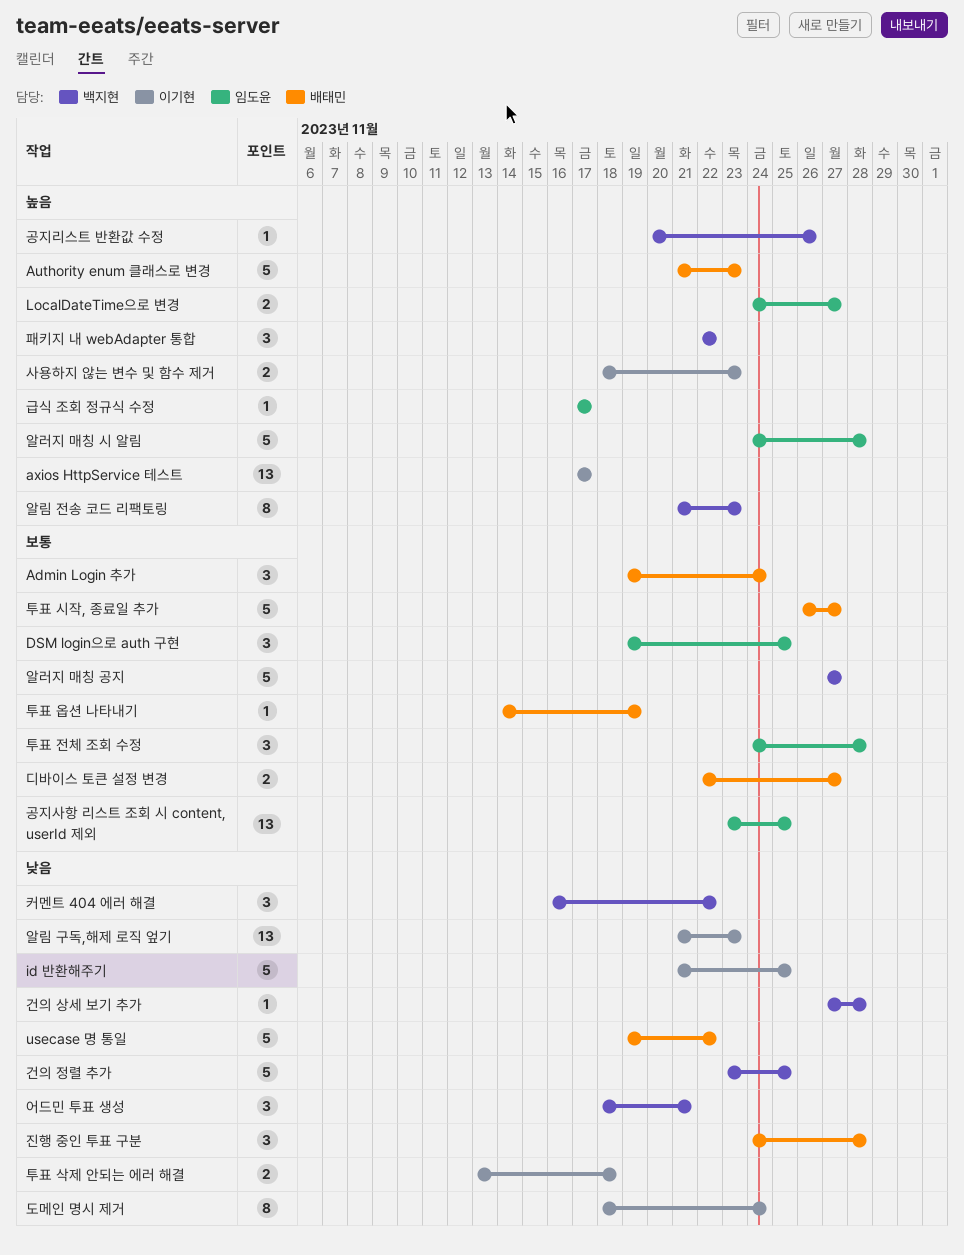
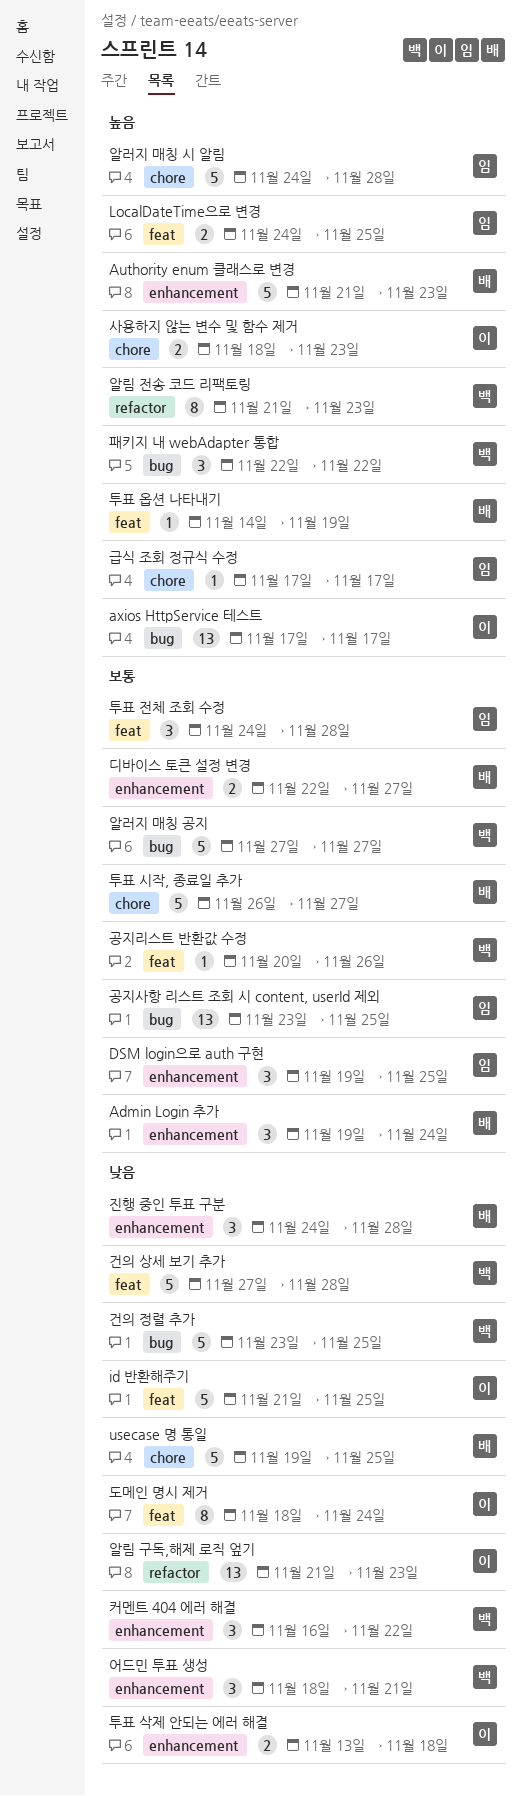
LocalDateTime으로 변경, due: Nov 27 -> Nov 25
usecase 명 통일, due: Nov 22 -> Nov 25
건의 상세 보기 추가, estimate: 1 -> 5
공지리스트 반환값 수정, priority: 높음 -> 보통
투표 옵션 나타내기, priority: 보통 -> 높음

